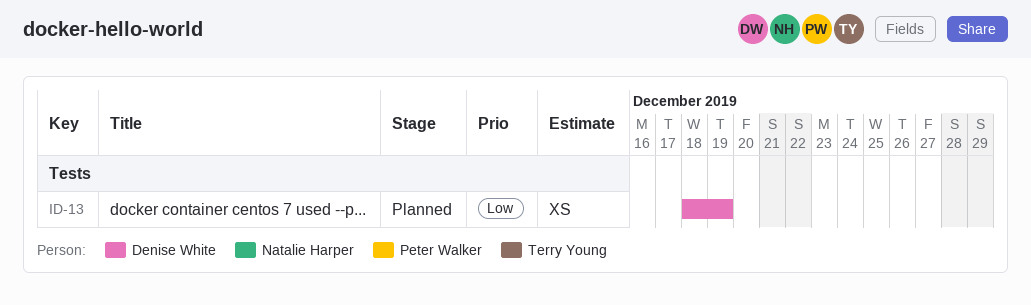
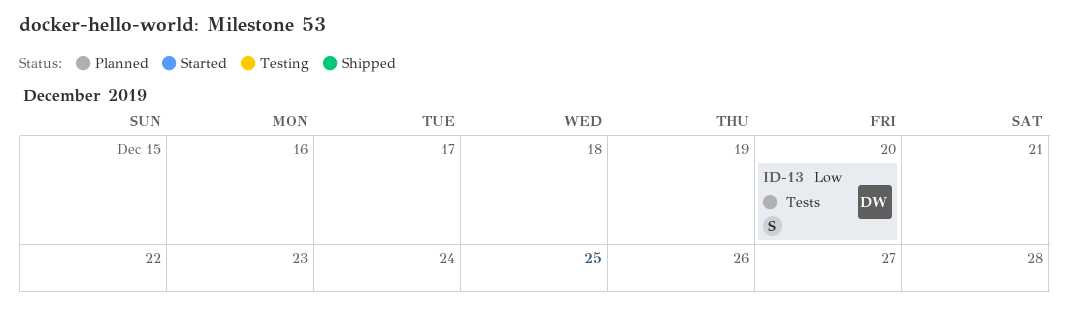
ID-13, estimate: XS -> S
ID-13, due: Dec 19 -> Dec 20

